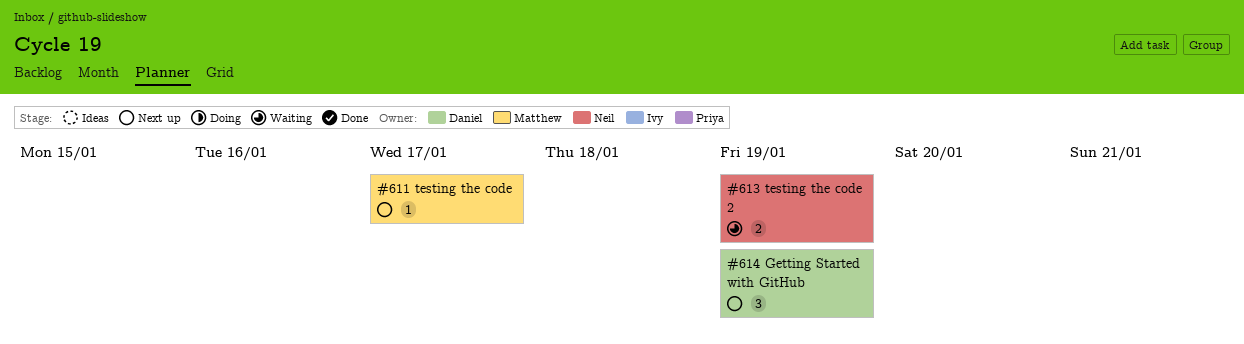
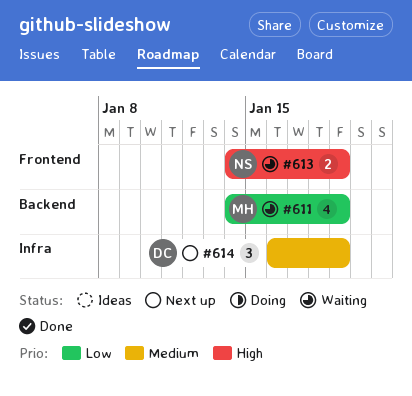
#611, status: Next up -> Waiting
#611, estimate: 1 -> 4
#611, due: Jan 17 -> Jan 19

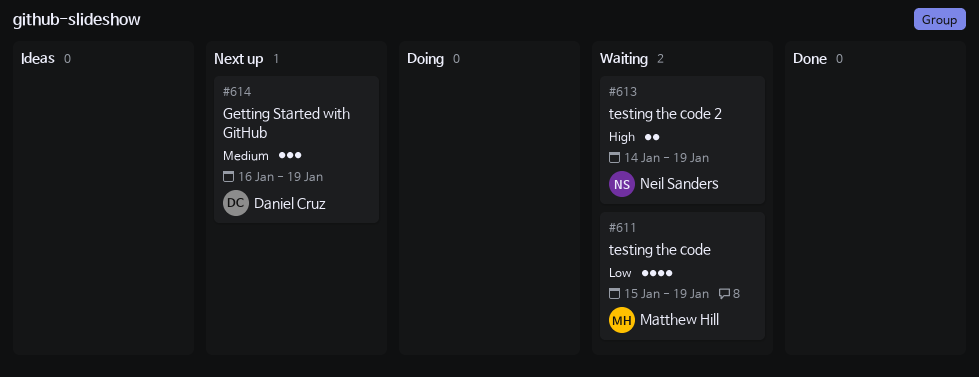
#611, start: Jan 14 -> Jan 15

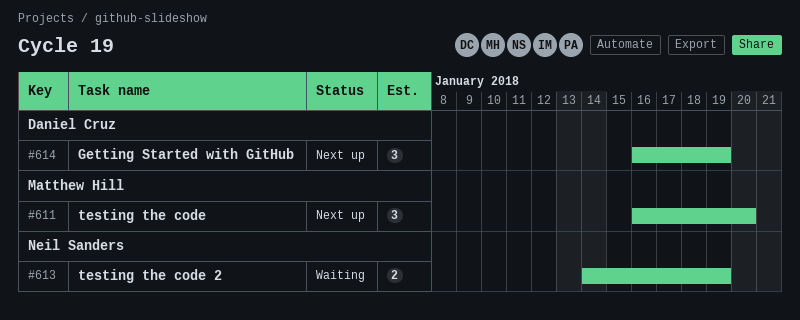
#611, status: Waiting -> Next up
#611, estimate: 4 -> 3
#611, start: Jan 15 -> Jan 16
#611, due: Jan 19 -> Jan 20

